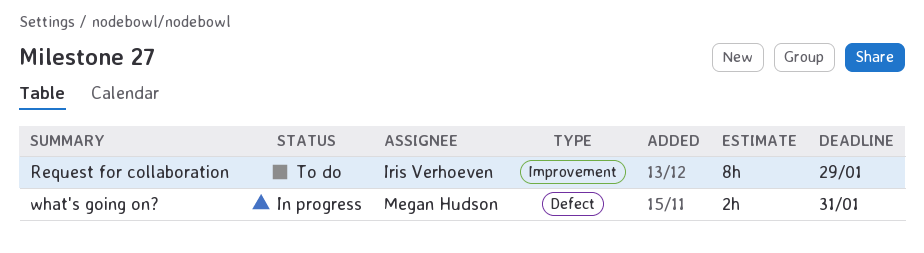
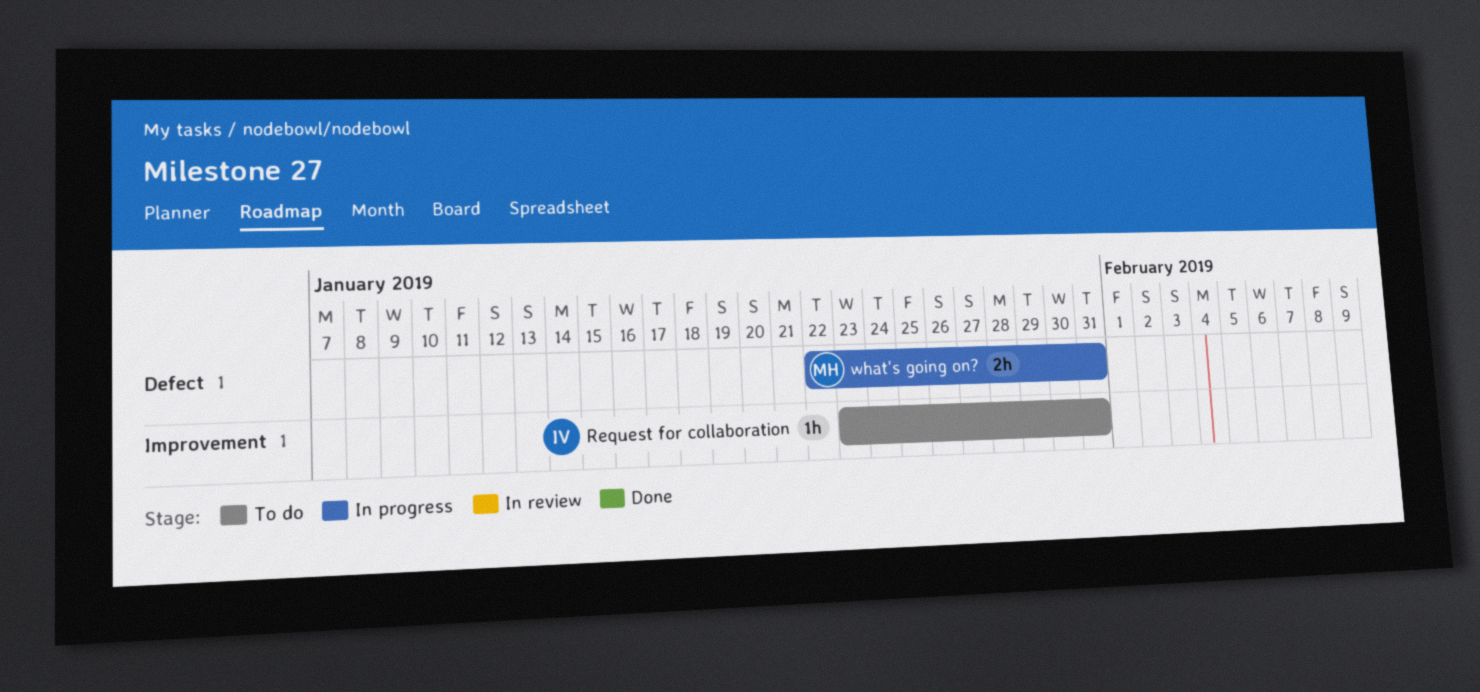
Request for collaboration, estimate: 8h -> 1h
Request for collaboration, due: Jan 29 -> Jan 31

